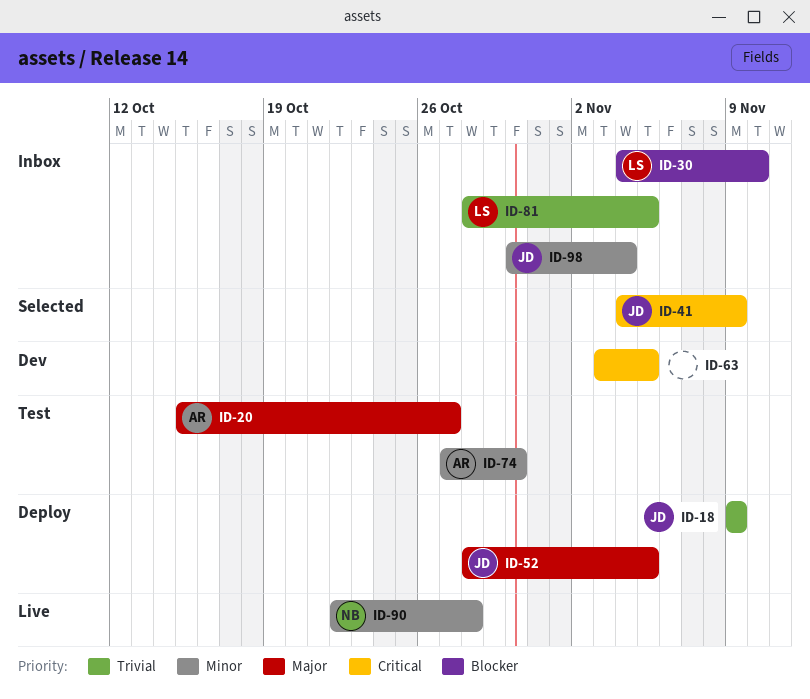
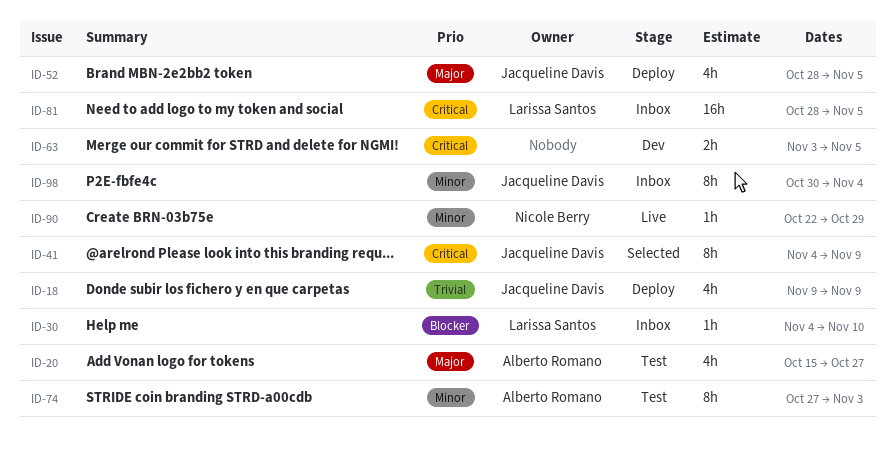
ID-74, due: Oct 30 -> Nov 3
ID-81, priority: Trivial -> Critical
ID-90, due: Oct 28 -> Oct 29

